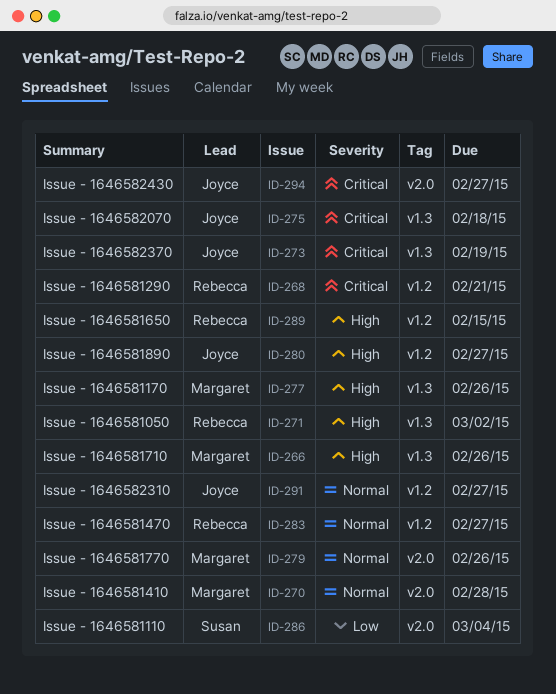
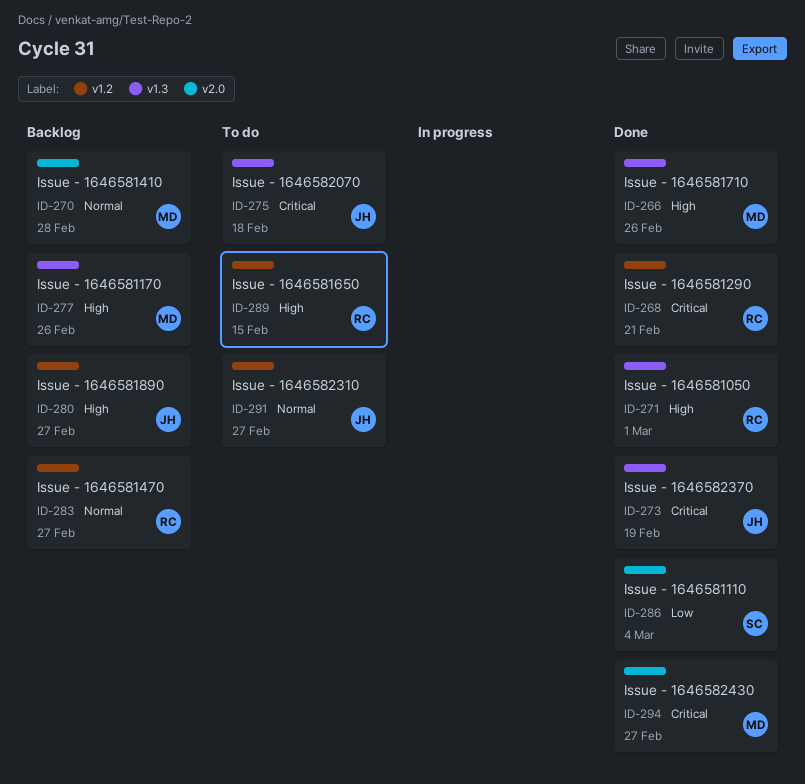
ID-271, due: Mar 2 -> Mar 1
ID-279: present -> none
ID-294, owner: Joyce -> Margaret

